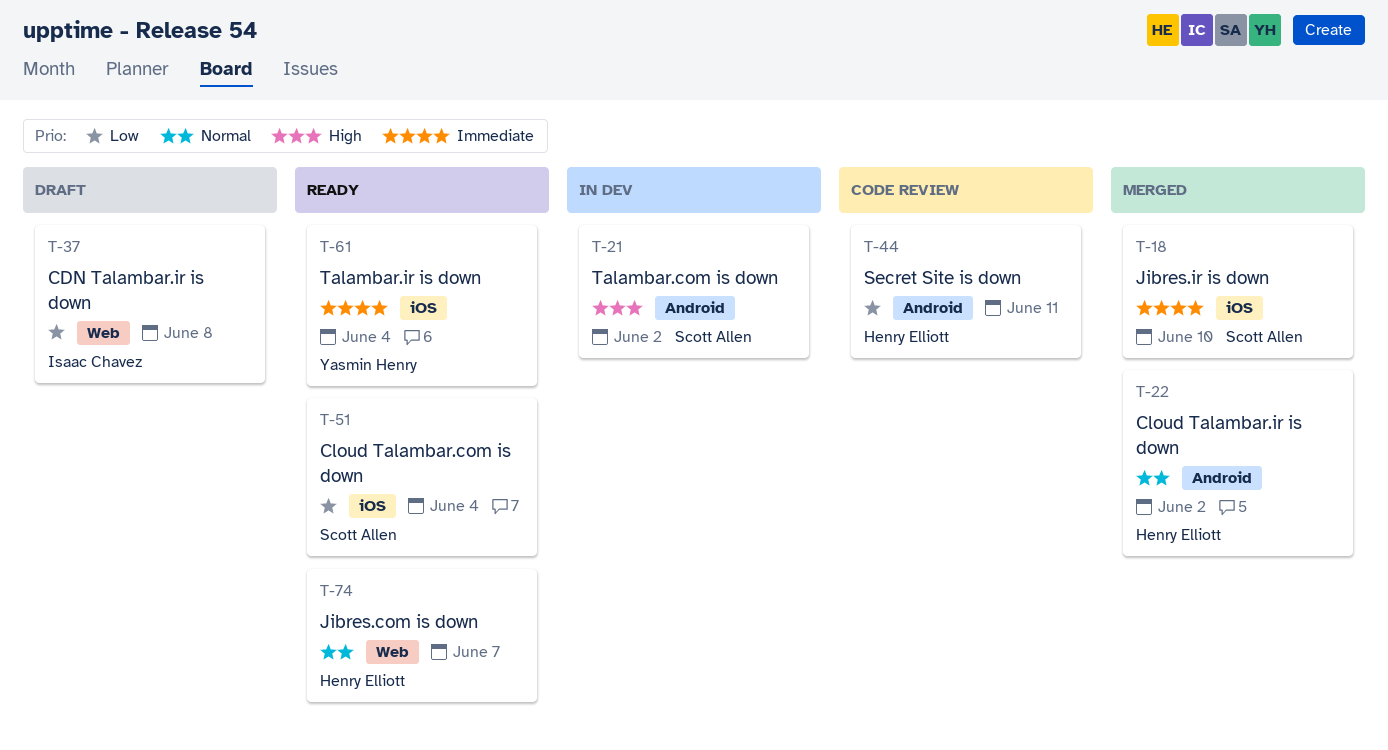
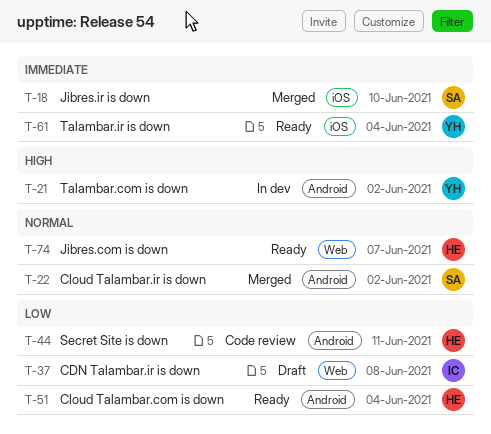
T-21, owner: Scott Allen -> Yasmin Henry
T-22, owner: Henry Elliott -> Scott Allen
T-51, owner: Scott Allen -> Henry Elliott
T-51, label: iOS -> Android

